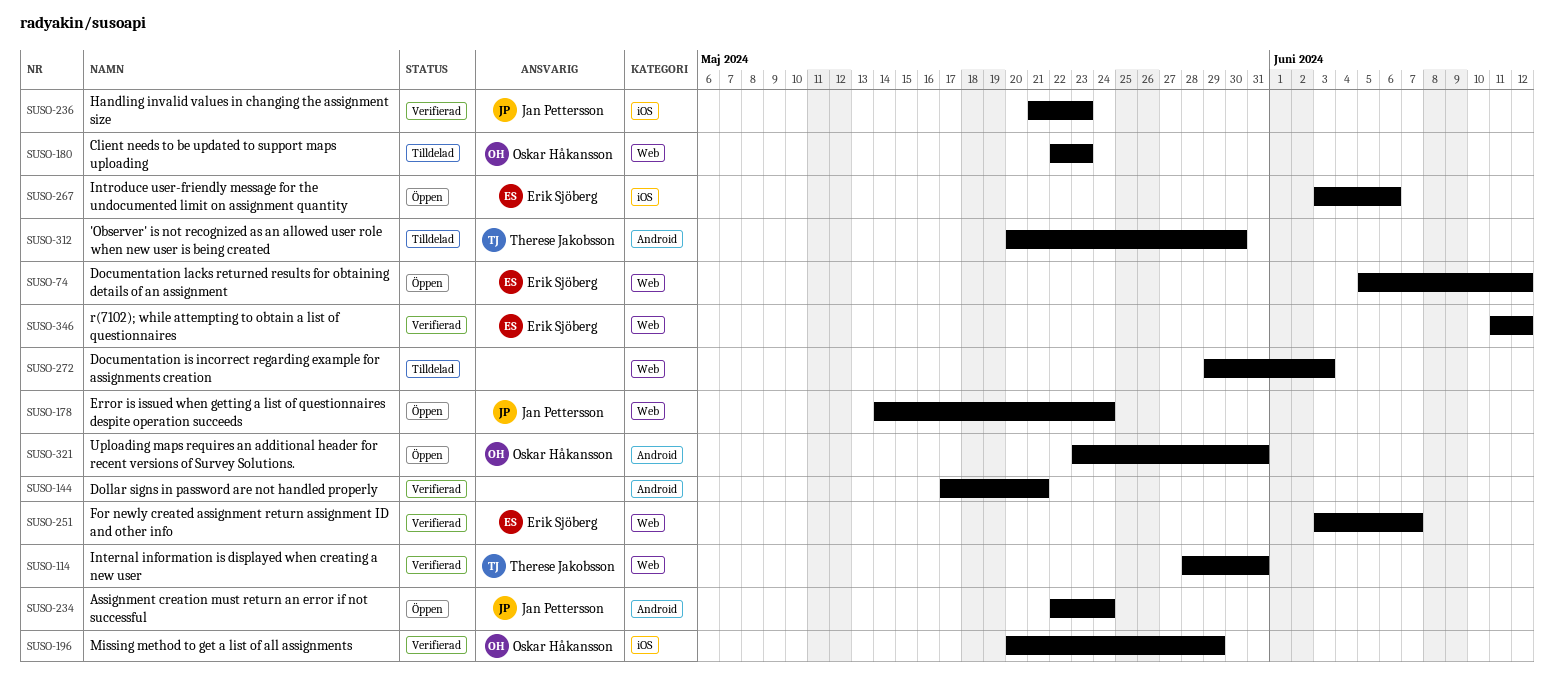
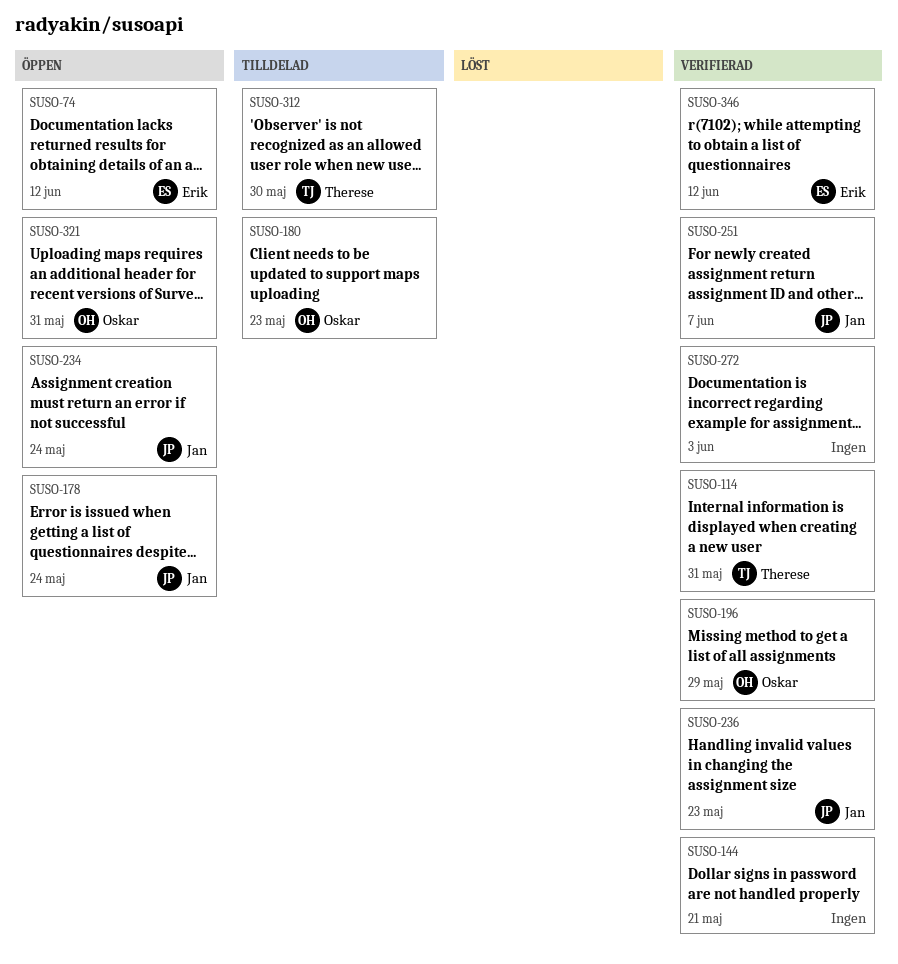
SUSO-251, owner: Erik Sjöberg -> Jan Pettersson
SUSO-267: present -> none
SUSO-272, status: Tilldelad -> Verifierad

